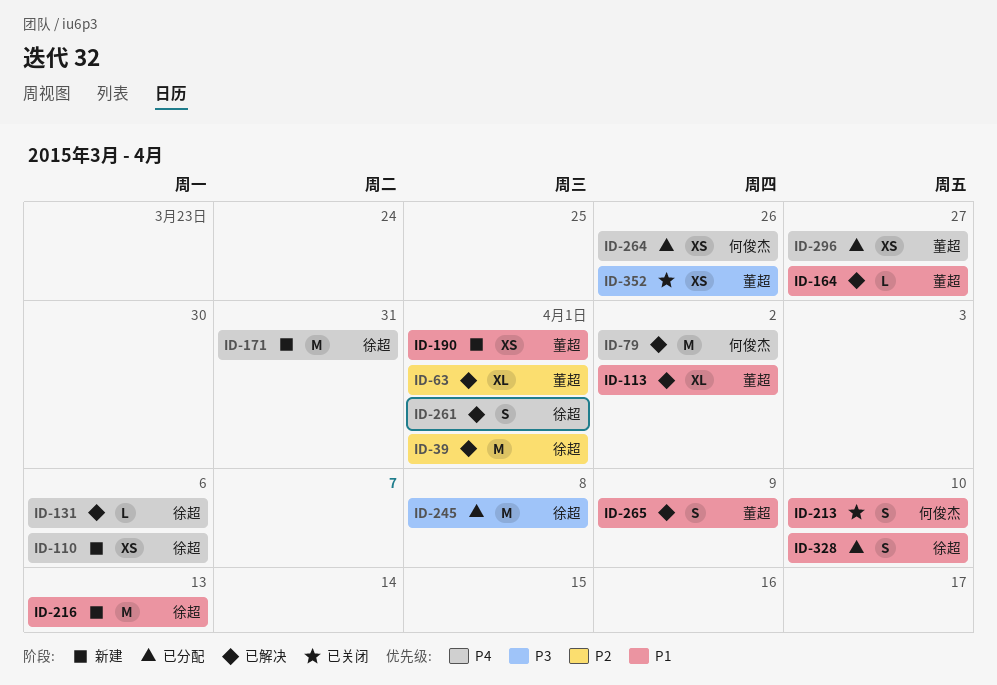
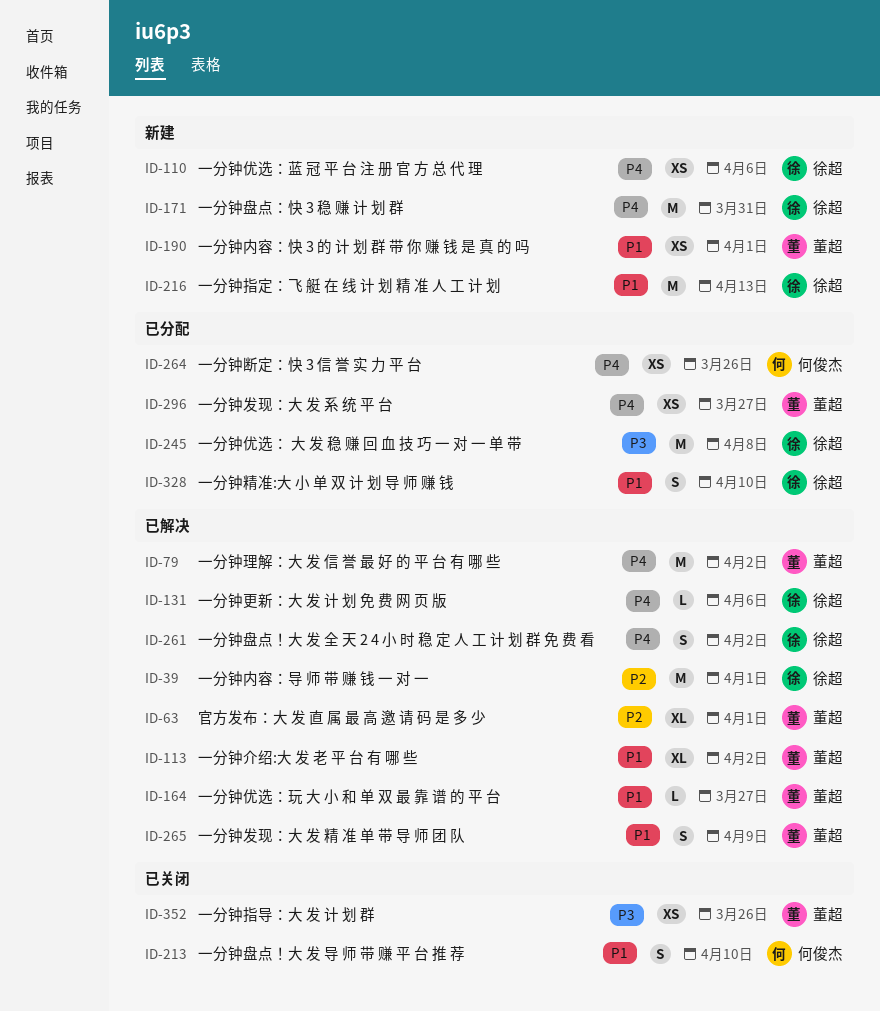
ID-79, owner: 何俊杰 -> 董超
ID-261, due: Apr 1 -> Apr 2

